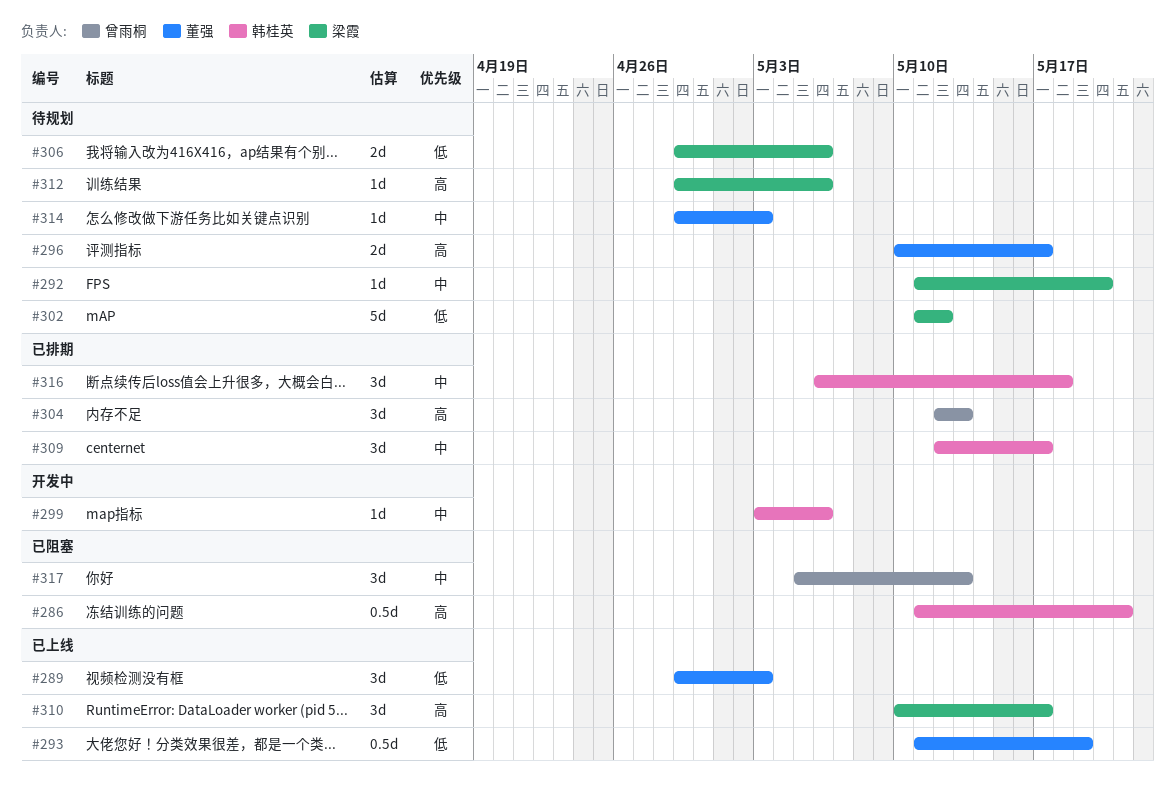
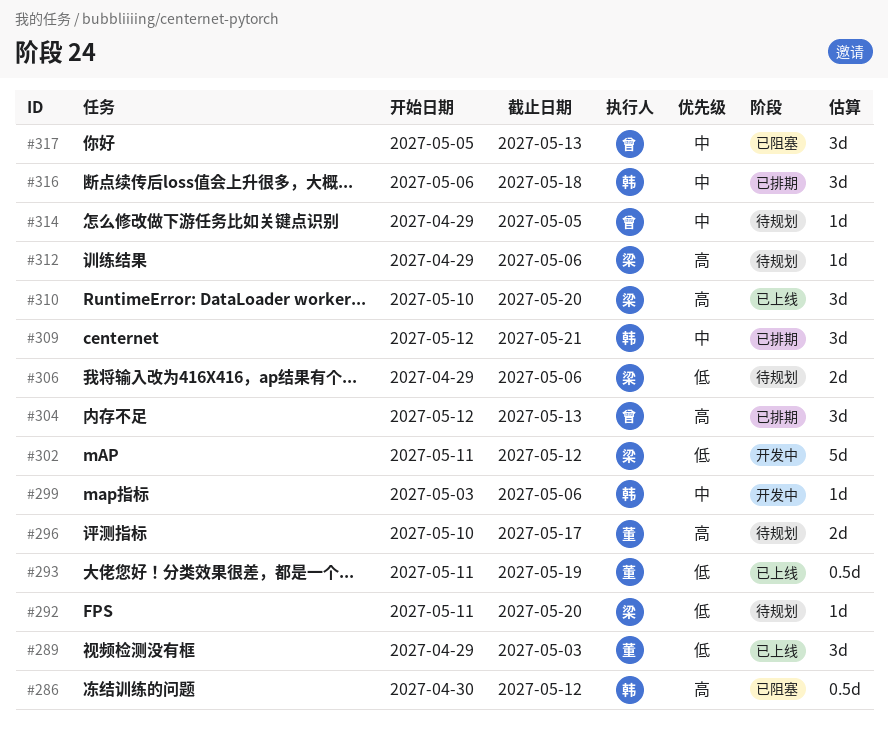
#286, start: May 11 -> Apr 30
#286, due: May 21 -> May 12
#292, priority: 中 -> 低
#302, status: 待规划 -> 开发中
#309, due: May 17 -> May 21
#310, due: May 17 -> May 20
#314, owner: 董强 -> 曾雨桐
#314, due: May 3 -> May 5

